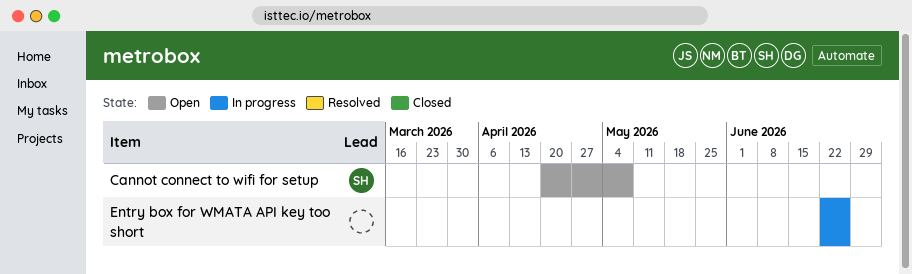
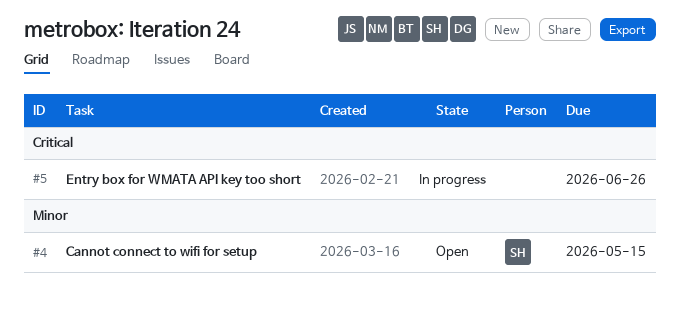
Cannot connect to wifi for setup, due: May 8 -> May 15

